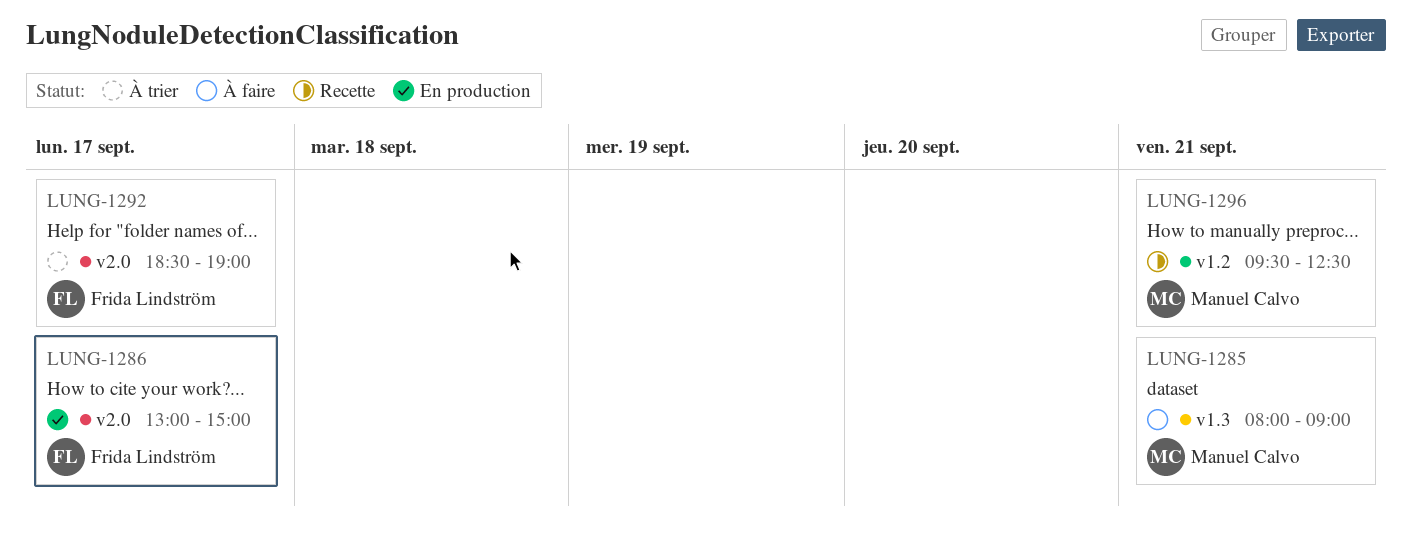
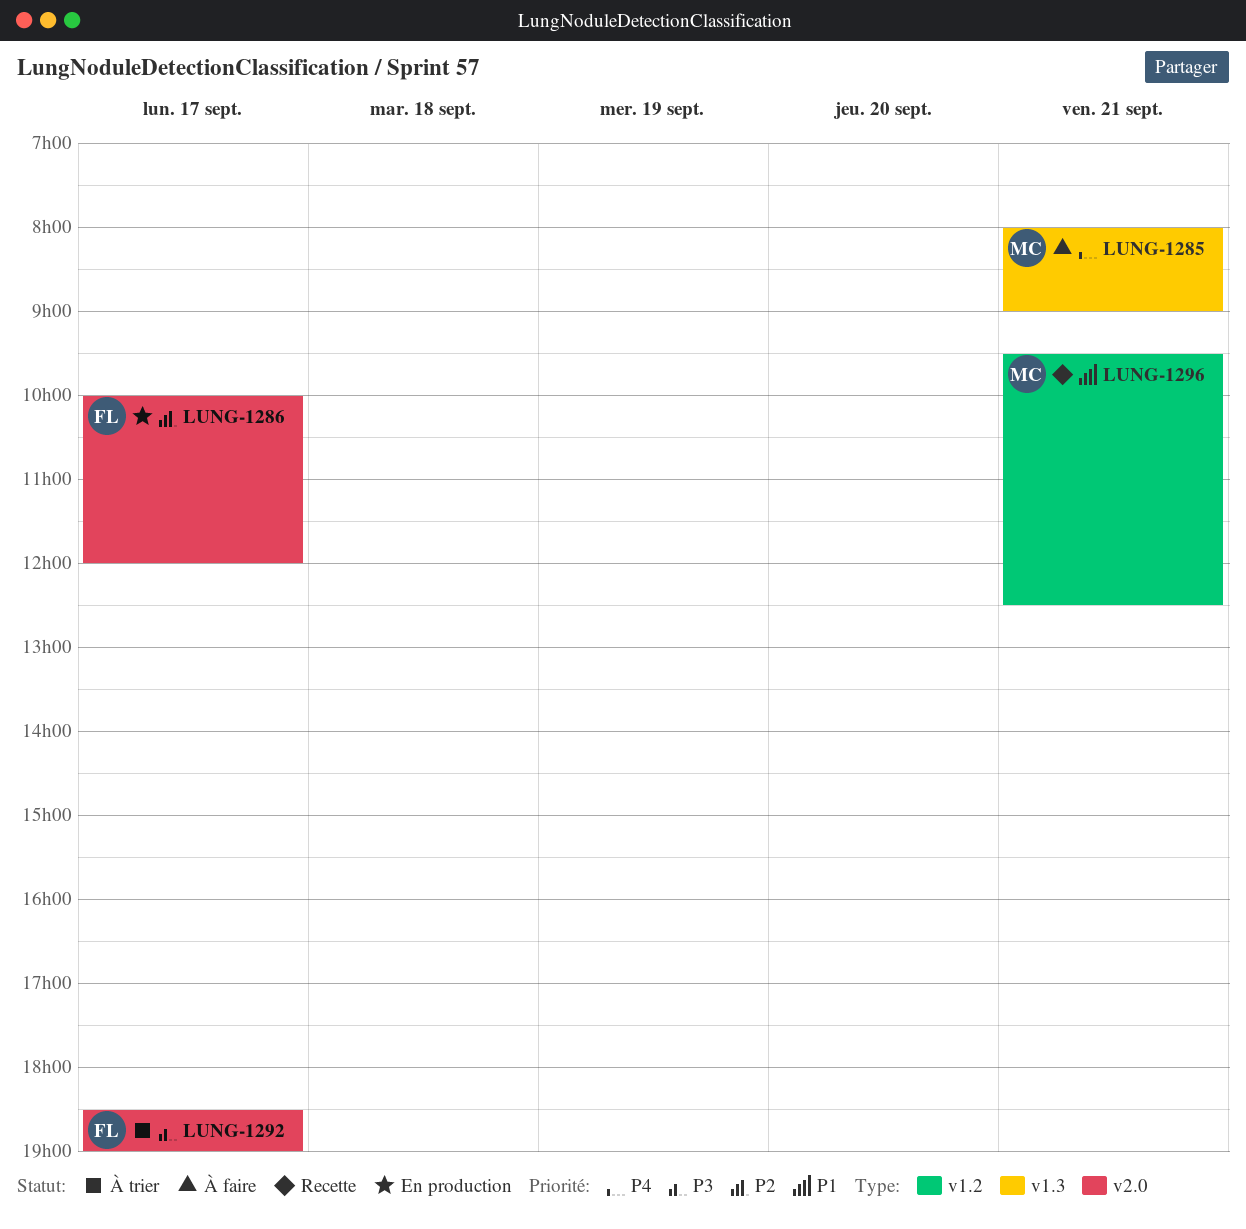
LUNG-1286, begins: 13:00 -> 10:00
LUNG-1286, ends: 15:00 -> 12:00

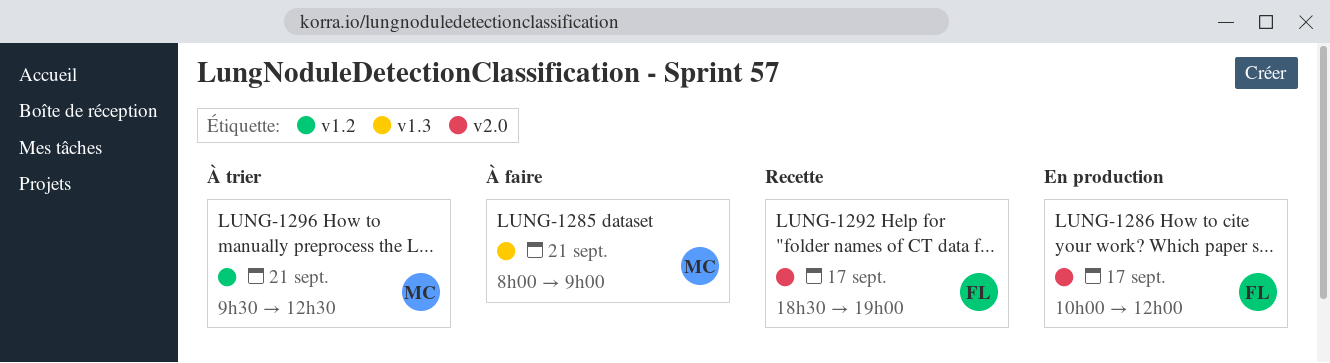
LUNG-1292, status: À trier -> Recette
LUNG-1296, status: Recette -> À trier

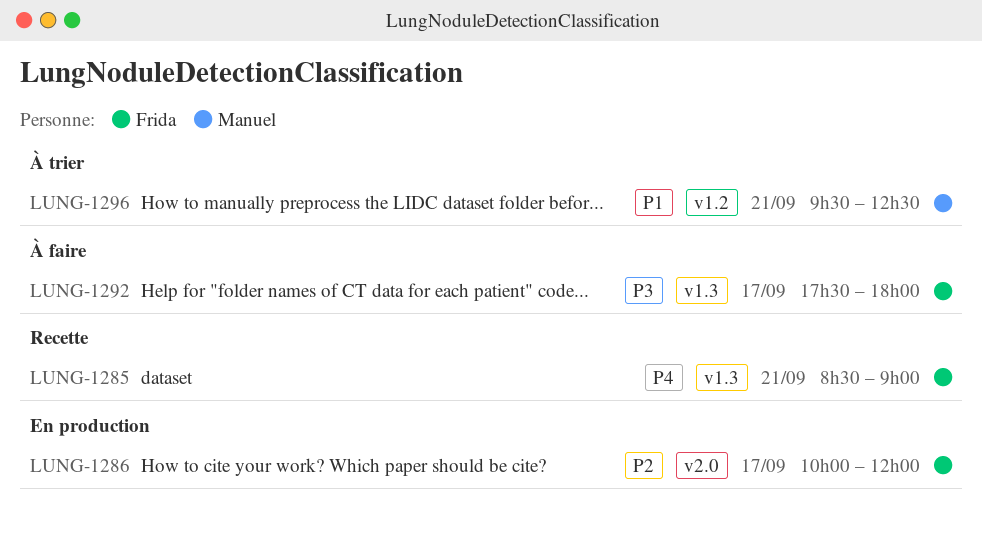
LUNG-1285, status: À faire -> Recette
LUNG-1285, owner: Manuel -> Frida
LUNG-1285, begins: 08:00 -> 08:30
LUNG-1292, status: Recette -> À faire
LUNG-1292, label: v2.0 -> v1.3
LUNG-1292, begins: 18:30 -> 17:30
LUNG-1292, ends: 19:00 -> 18:00

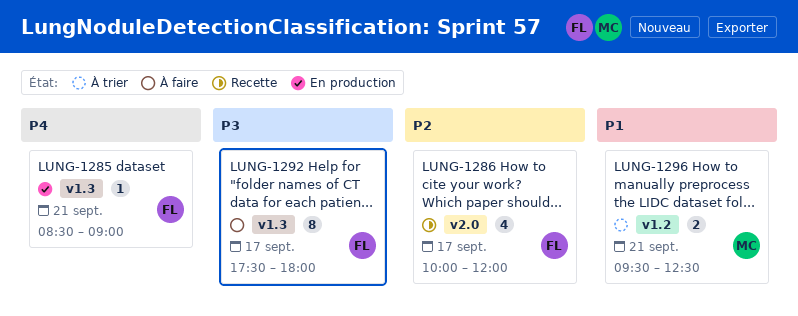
LUNG-1285, status: Recette -> En production
LUNG-1286, status: En production -> Recette

